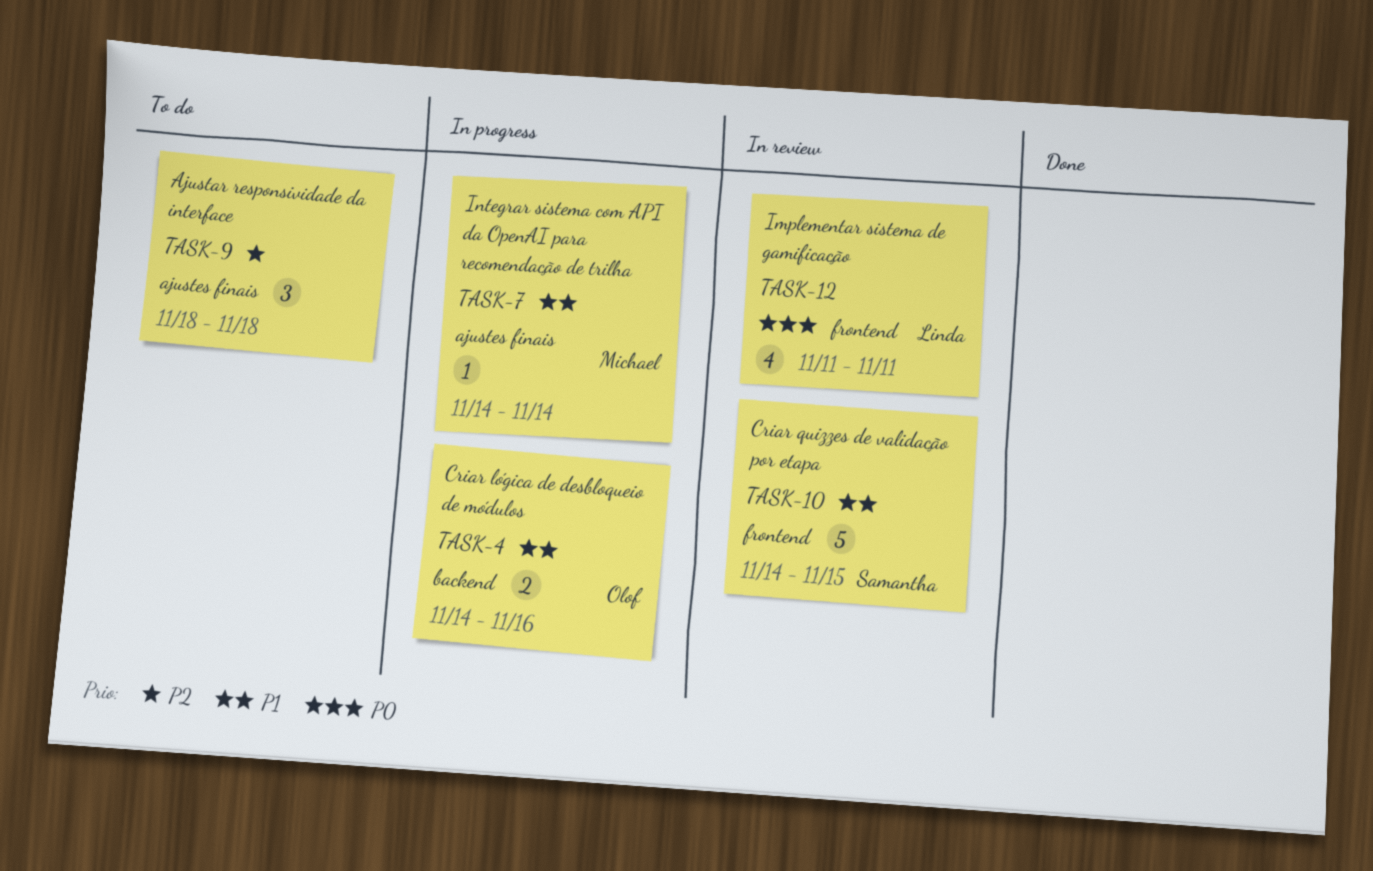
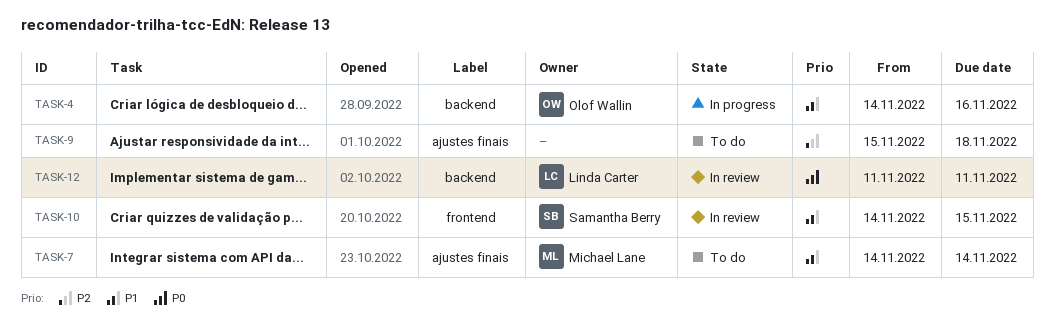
TASK-7, status: In progress -> To do
TASK-9, start: Nov 18 -> Nov 15
TASK-12, label: frontend -> backend

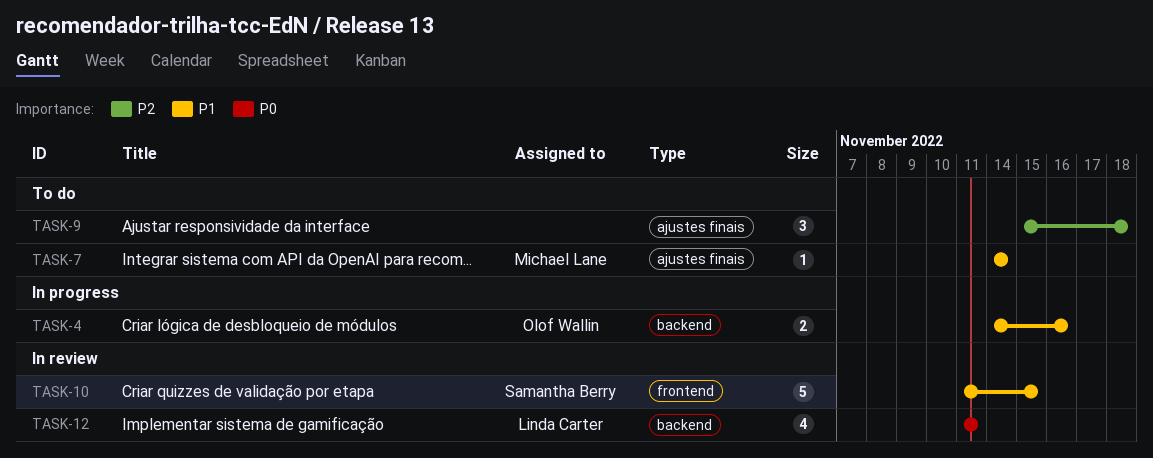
TASK-10, start: Nov 14 -> Nov 11

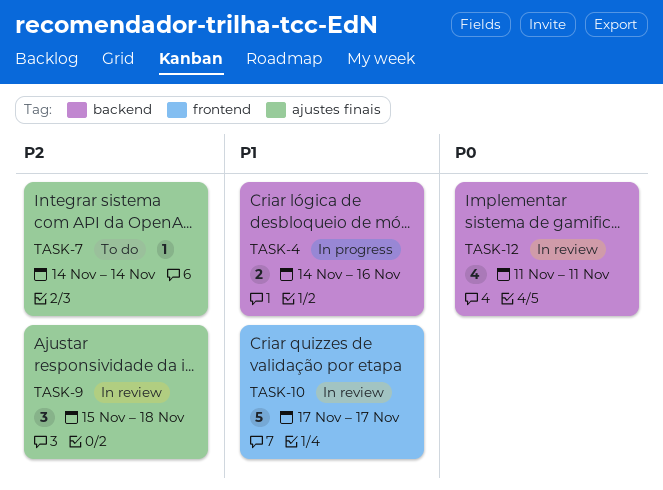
TASK-7, priority: P1 -> P2
TASK-9, status: To do -> In review
TASK-10, start: Nov 11 -> Nov 17
TASK-10, due: Nov 15 -> Nov 17

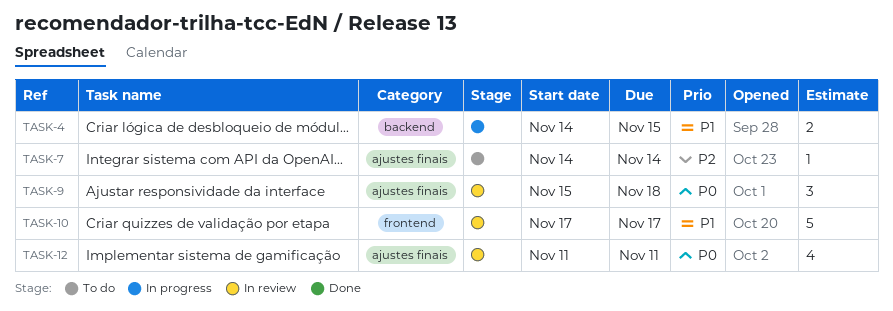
TASK-4, due: Nov 16 -> Nov 15
TASK-9, priority: P2 -> P0
TASK-12, label: backend -> ajustes finais

